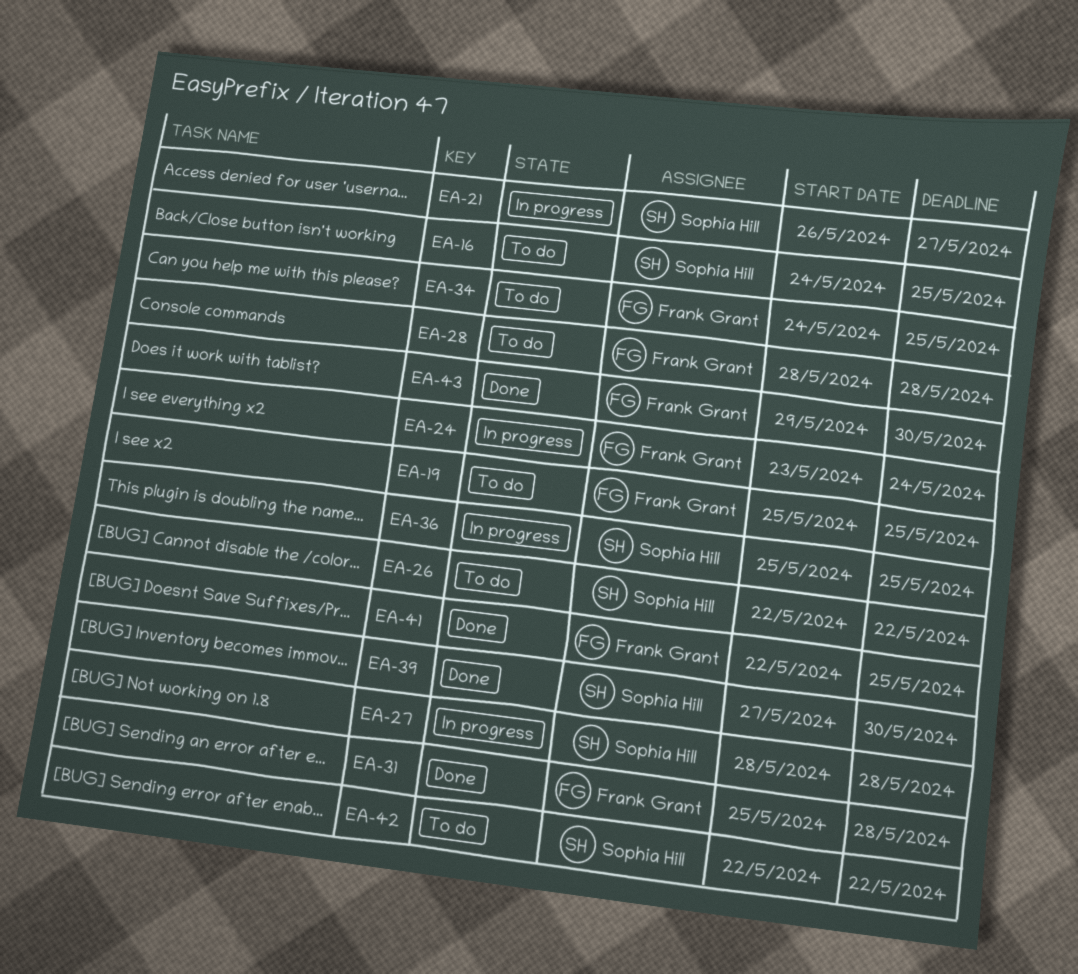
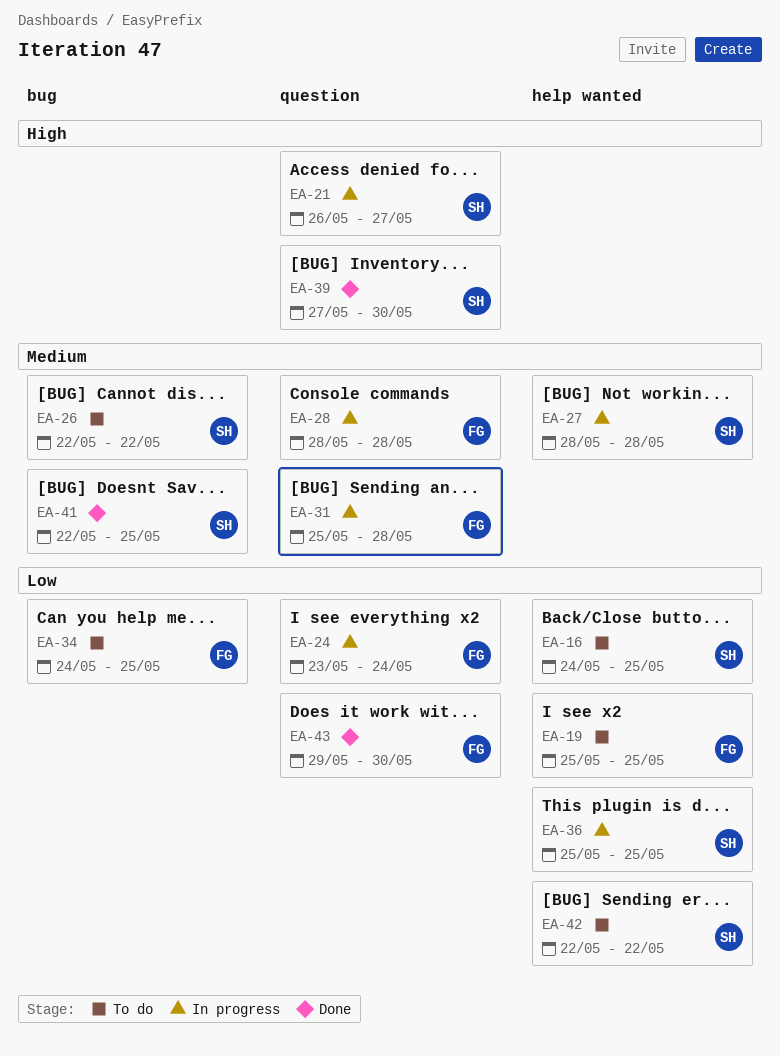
EA-28, status: To do -> In progress
EA-31, status: Done -> In progress
EA-41, owner: Frank Grant -> Sophia Hill

